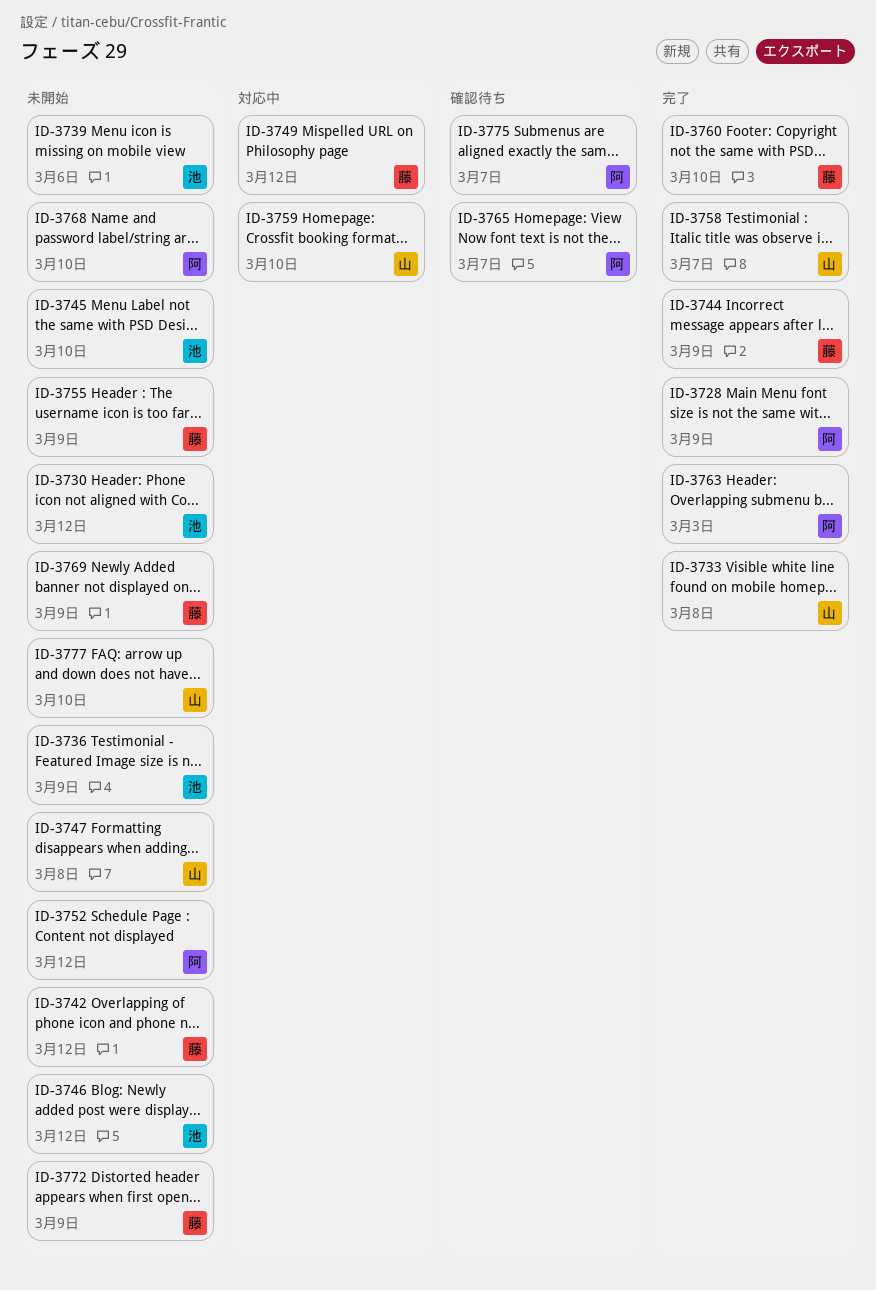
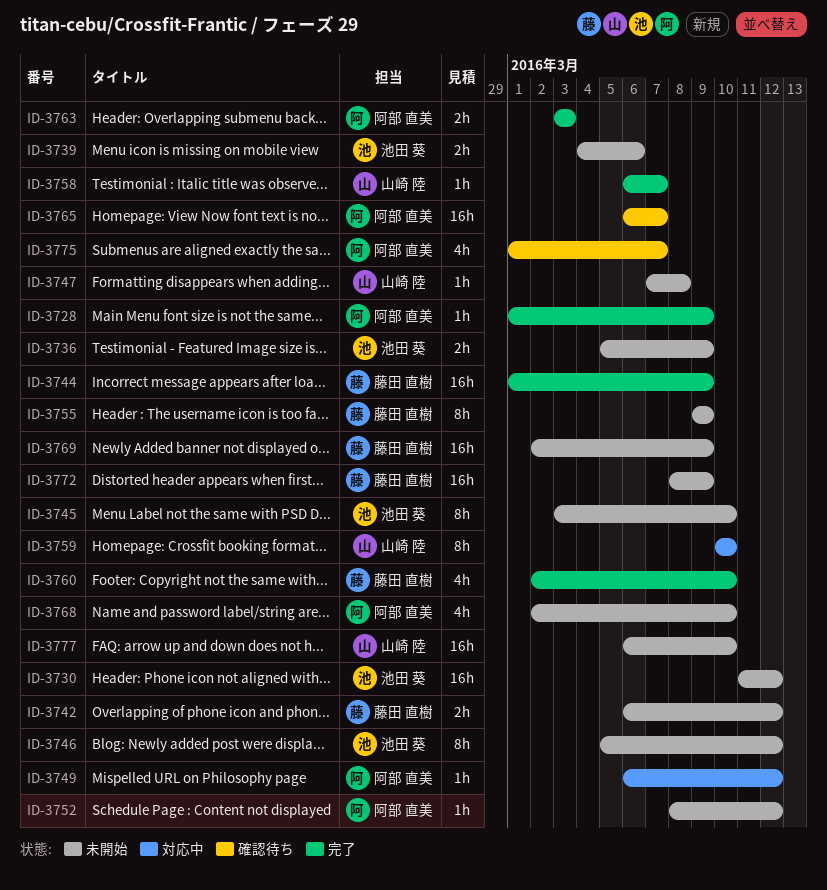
ID-3733: present -> none
ID-3749, owner: 藤田 直樹 -> 阿部 直美

